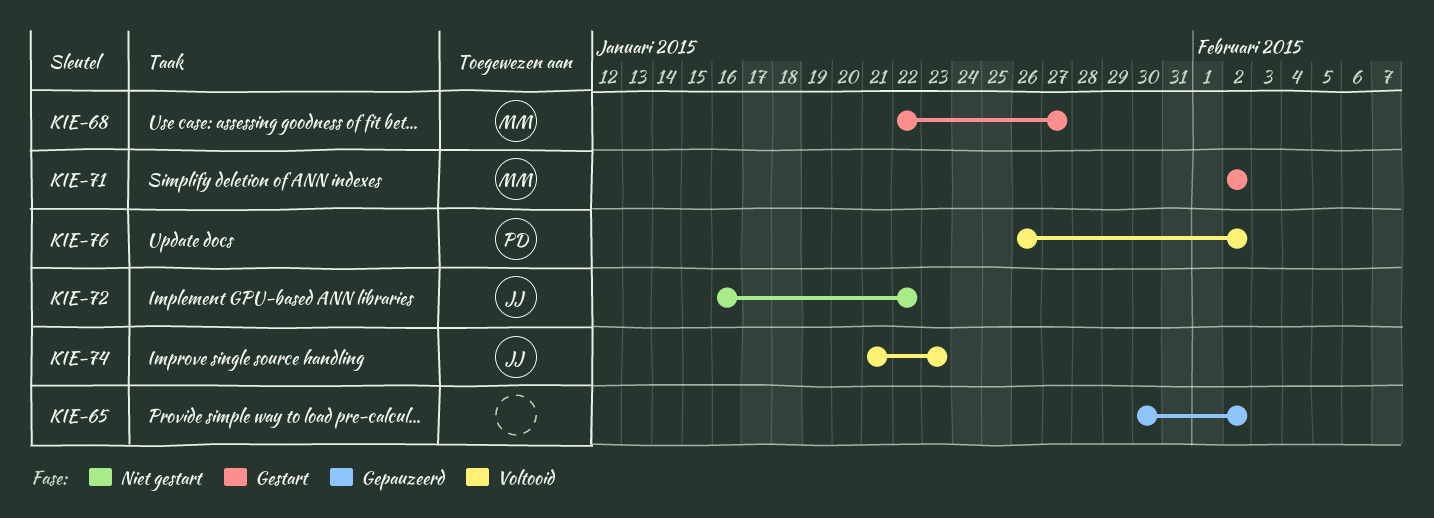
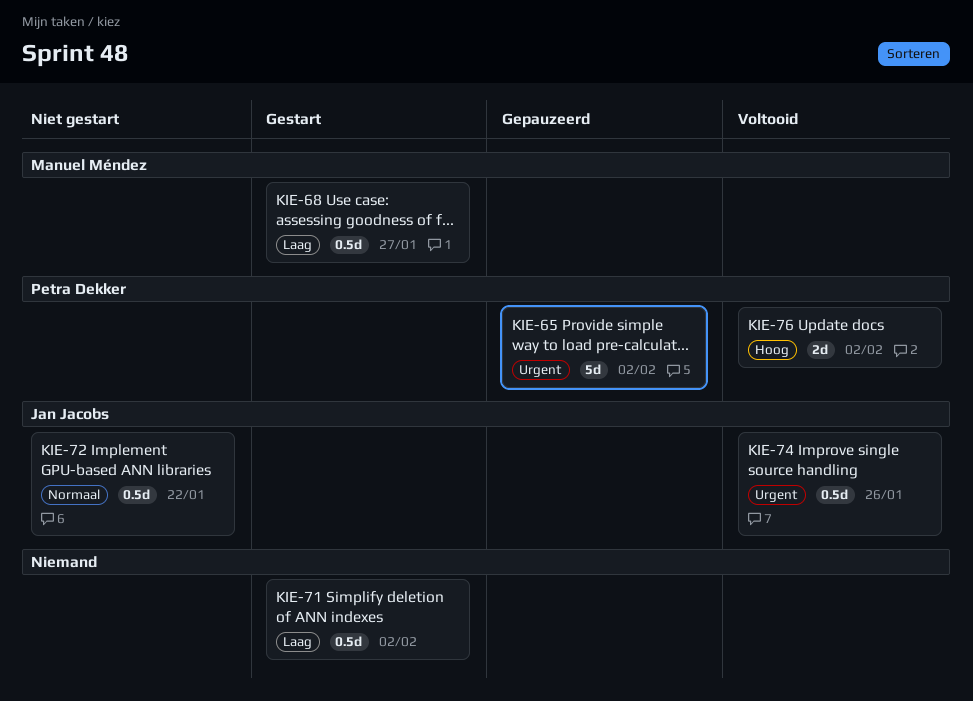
KIE-65, owner: none -> Petra Dekker
KIE-71, owner: Manuel Méndez -> none
KIE-74, due: Jan 23 -> Jan 26

